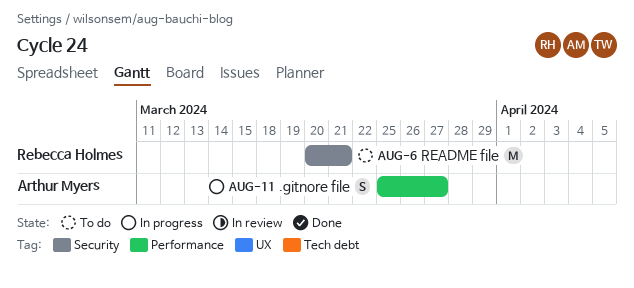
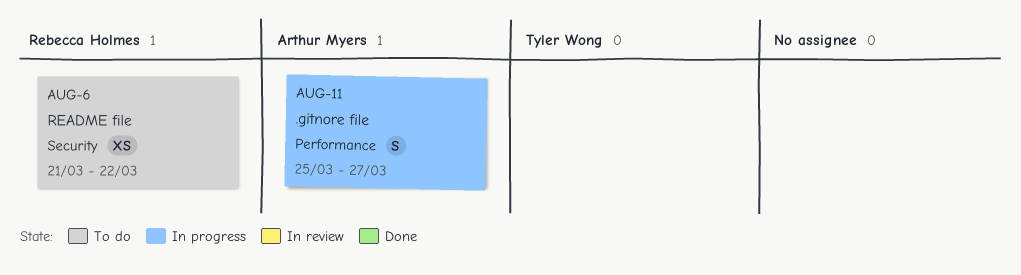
AUG-6, estimate: M -> XS
AUG-6, start: Mar 20 -> Mar 21
AUG-6, due: Mar 21 -> Mar 22

